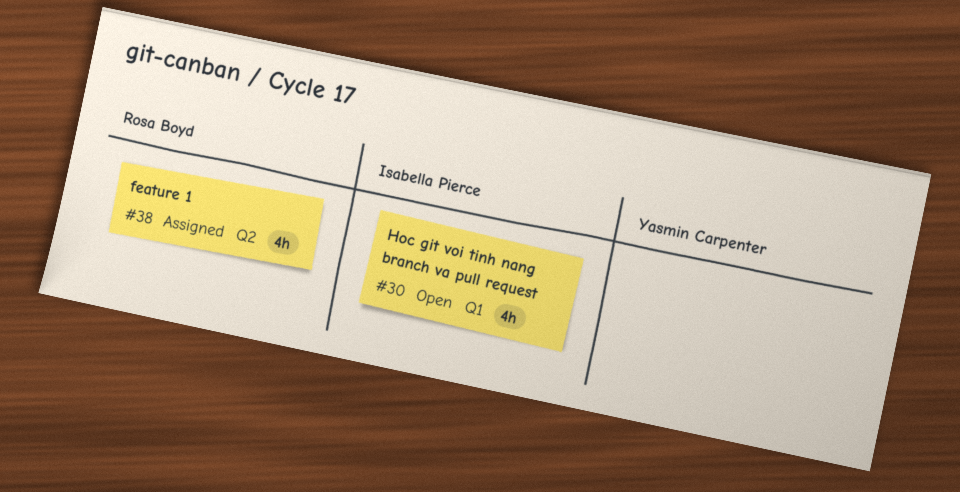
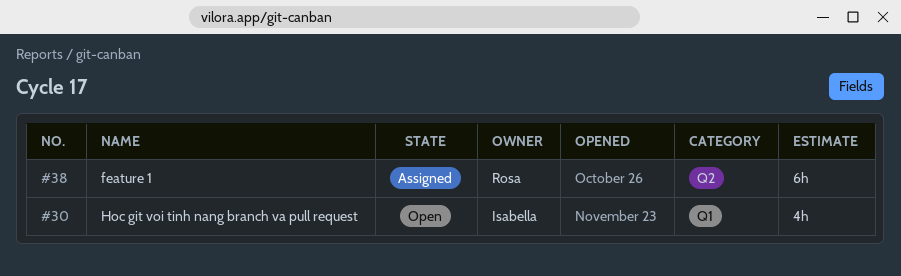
#38, estimate: 4h -> 6h

